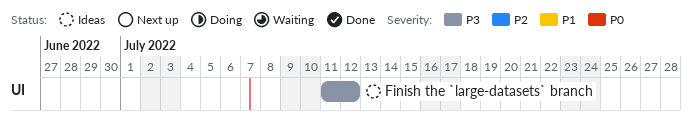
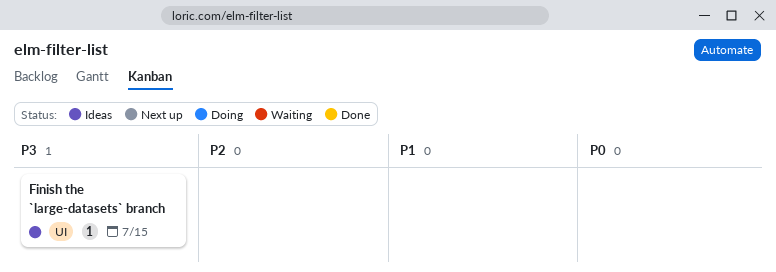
Finish the `large-datasets` branch, due: Jul 12 -> Jul 15

